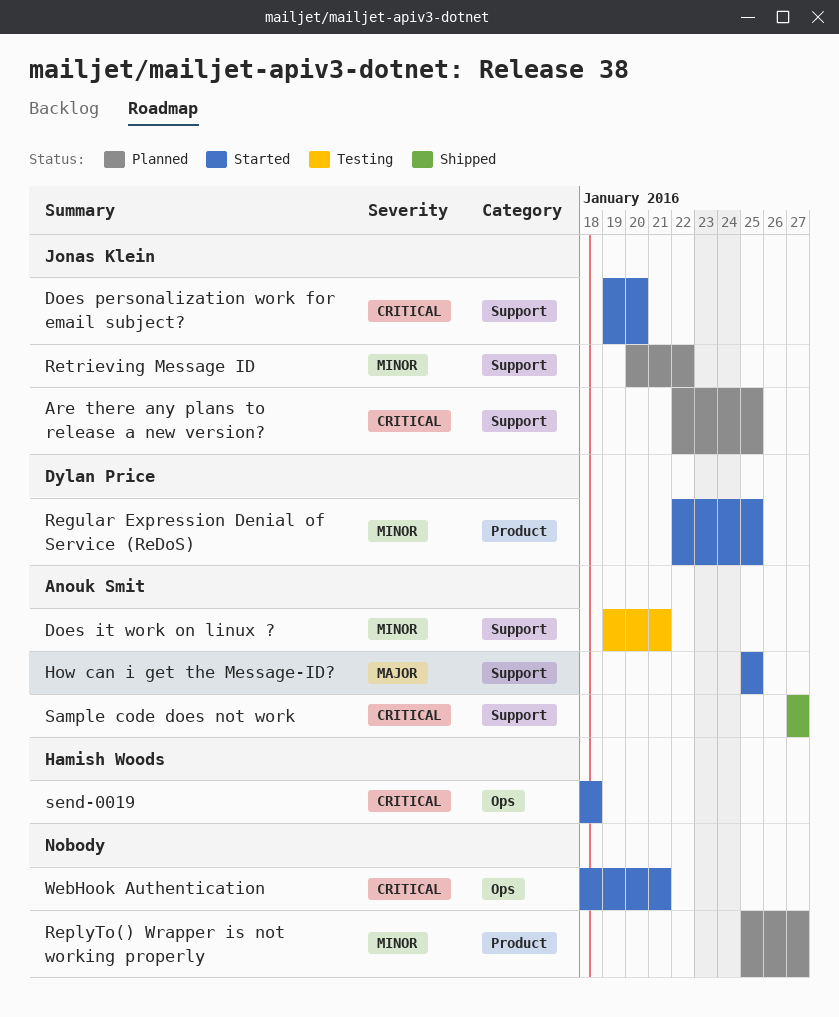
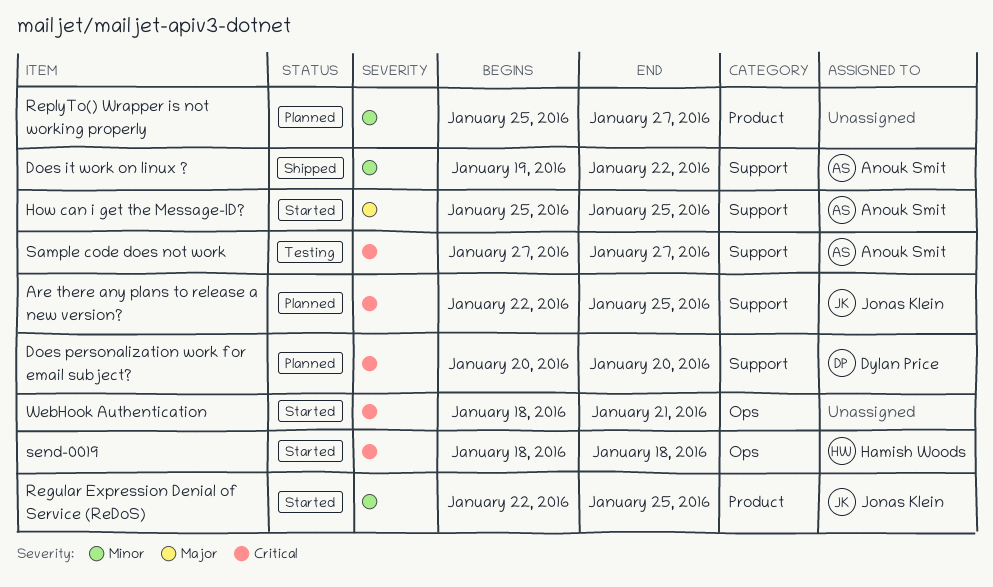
Does it work on linux ?, status: Testing -> Shipped
Does it work on linux ?, due: Jan 21 -> Jan 22
Does personalization work for email subject?, status: Started -> Planned
Does personalization work for email subject?, owner: Jonas Klein -> Dylan Price
Does personalization work for email subject?, start: Jan 19 -> Jan 20
Regular Expression Denial of Service (ReDoS), owner: Dylan Price -> Jonas Klein
Retrieving Message ID: present -> none
Sample code does not work, status: Shipped -> Testing

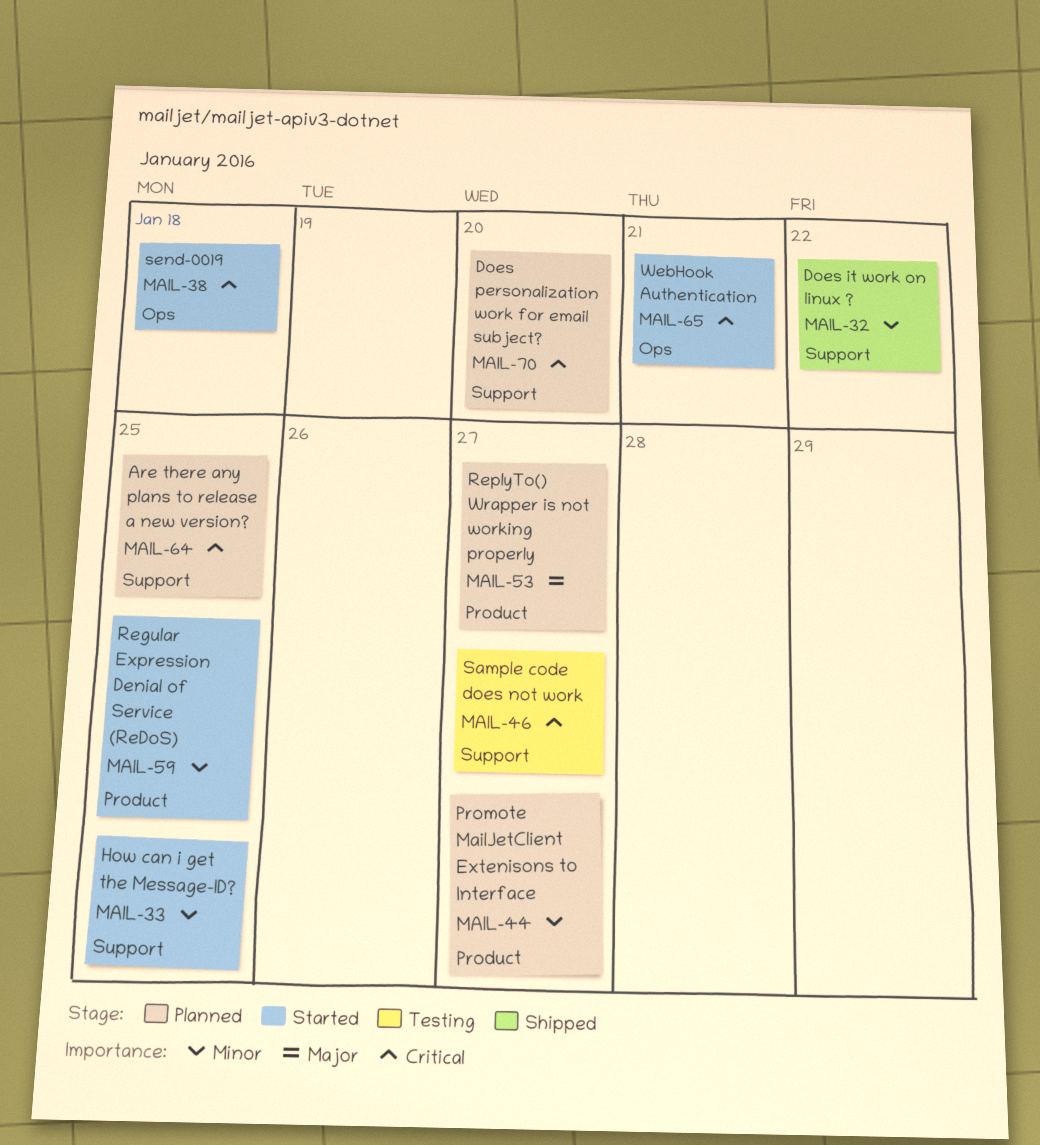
How can i get the Message-ID?, priority: Major -> Minor
Promote MailJetClient Extenisons to Interface: none -> present
ReplyTo() Wrapper is not working properly, priority: Minor -> Major

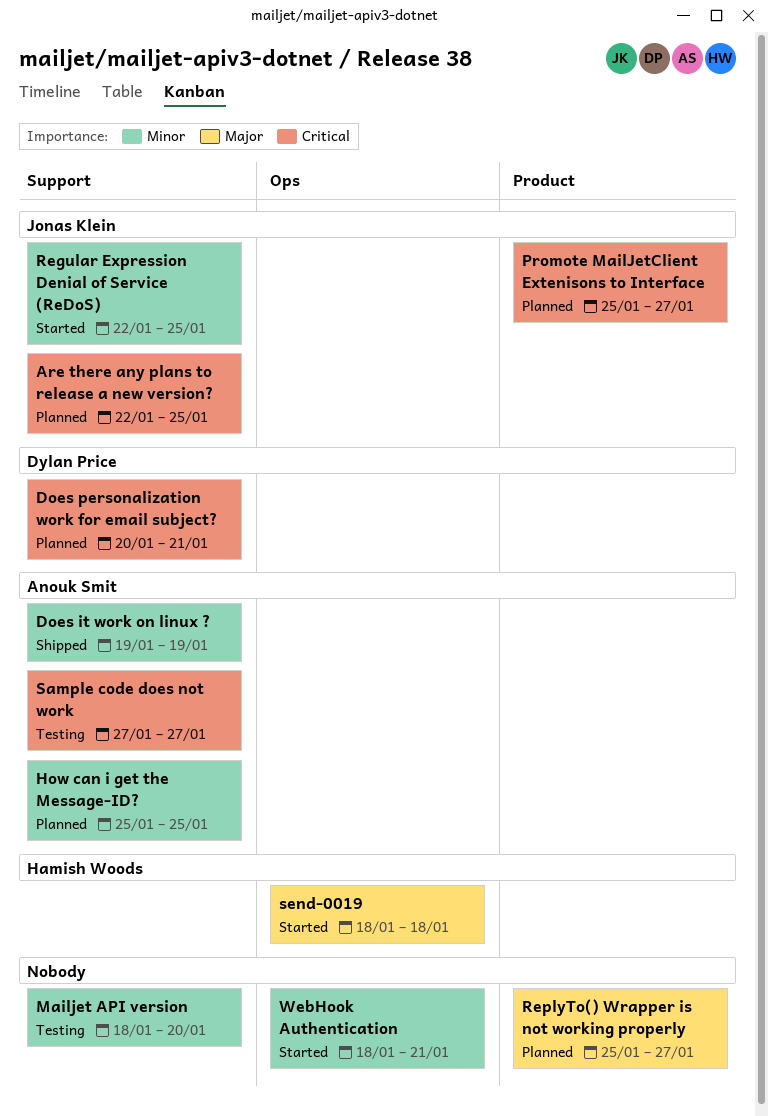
Does it work on linux ?, due: Jan 22 -> Jan 19
Does personalization work for email subject?, due: Jan 20 -> Jan 21
How can i get the Message-ID?, status: Started -> Planned
Mailjet API version: none -> present
Promote MailJetClient Extenisons to Interface, priority: Minor -> Critical
Regular Expression Denial of Service (ReDoS), label: Product -> Support
send-0019, priority: Critical -> Major
WebHook Authentication, priority: Critical -> Minor

